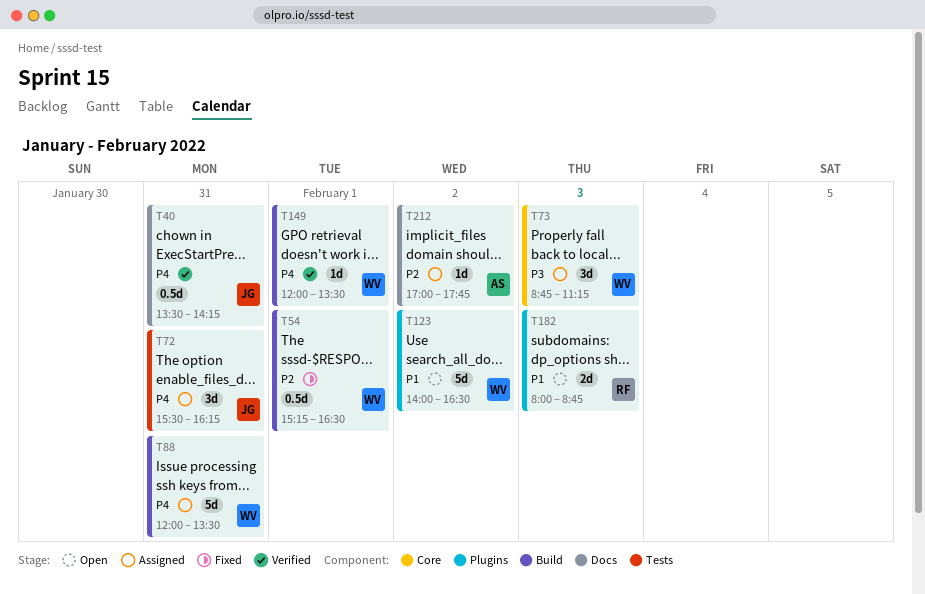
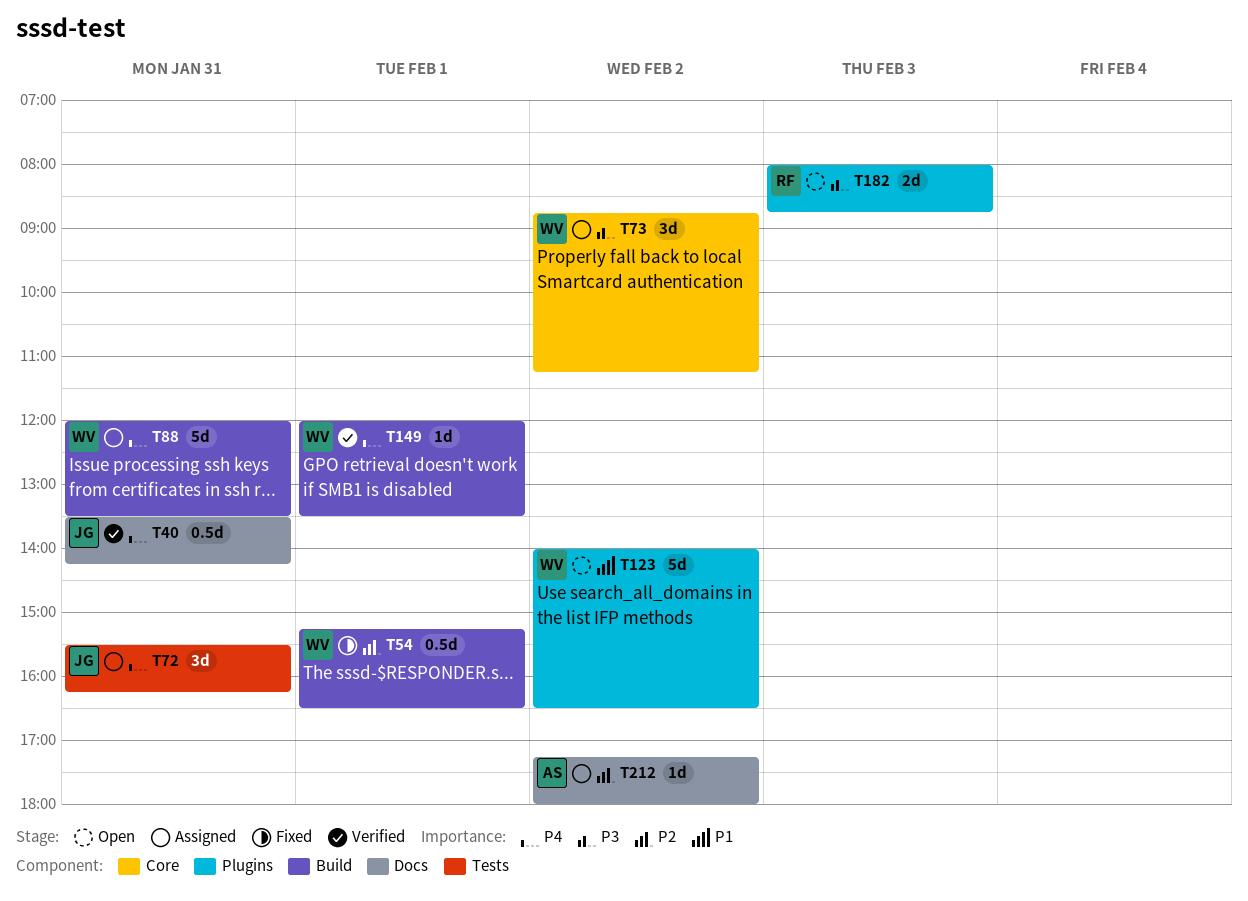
T73, day: Feb 3 -> Feb 2
T182, priority: P1 -> P3
T212, begins: 17:00 -> 17:15
T212, ends: 17:45 -> 18:00

